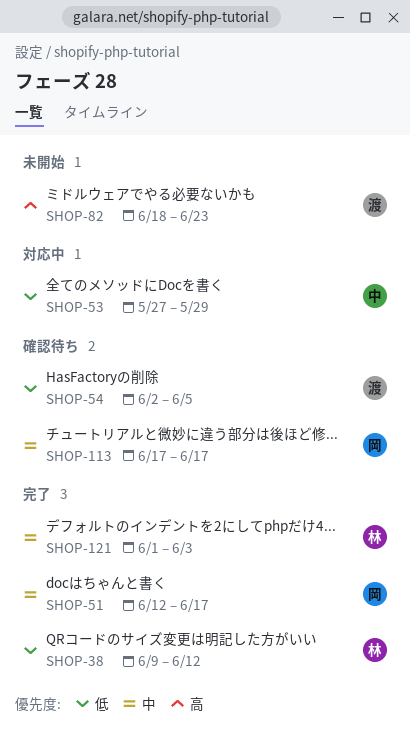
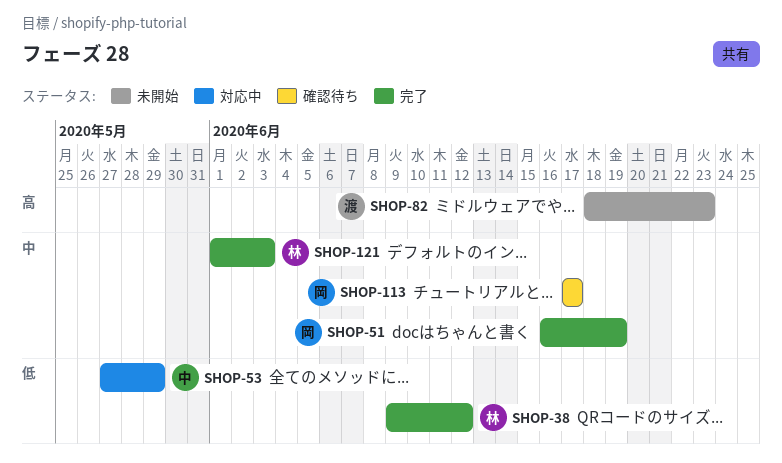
SHOP-51, start: Jun 12 -> Jun 16
SHOP-51, due: Jun 17 -> Jun 19
SHOP-54: present -> none

